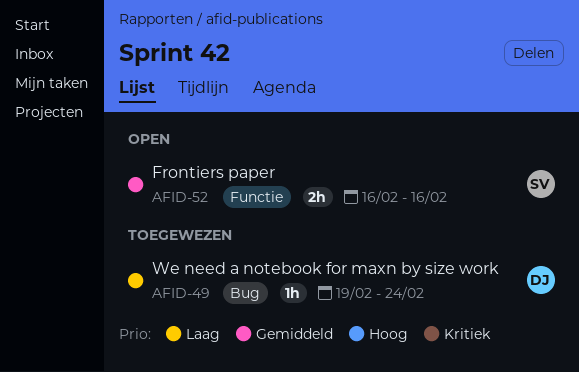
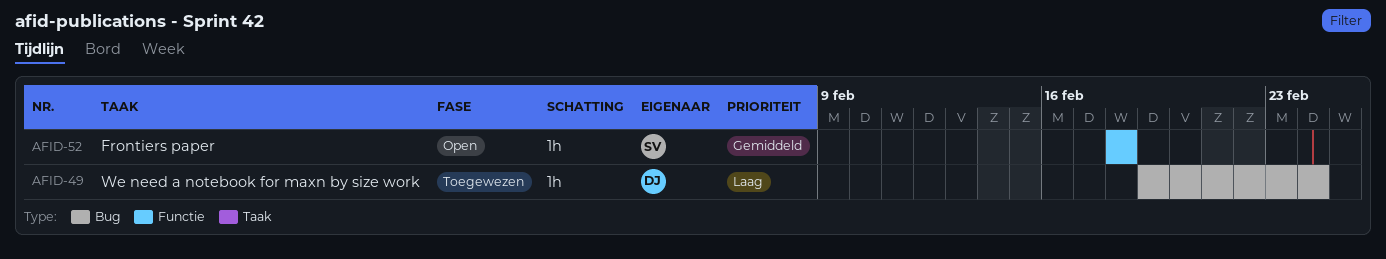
AFID-52, estimate: 2h -> 1h
AFID-52, start: Feb 16 -> Feb 18
AFID-52, due: Feb 16 -> Feb 18

